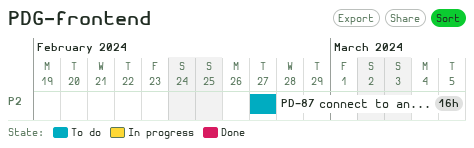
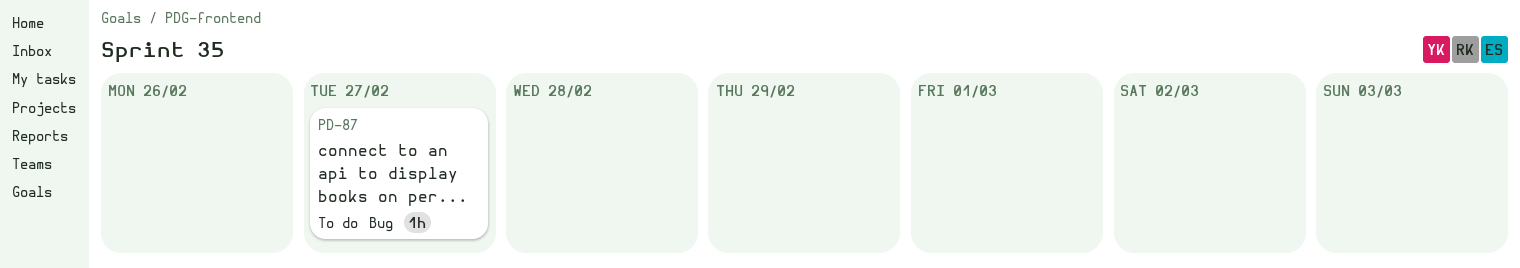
PD-87, estimate: 16h -> 1h

